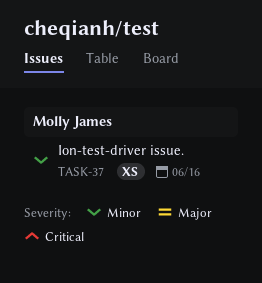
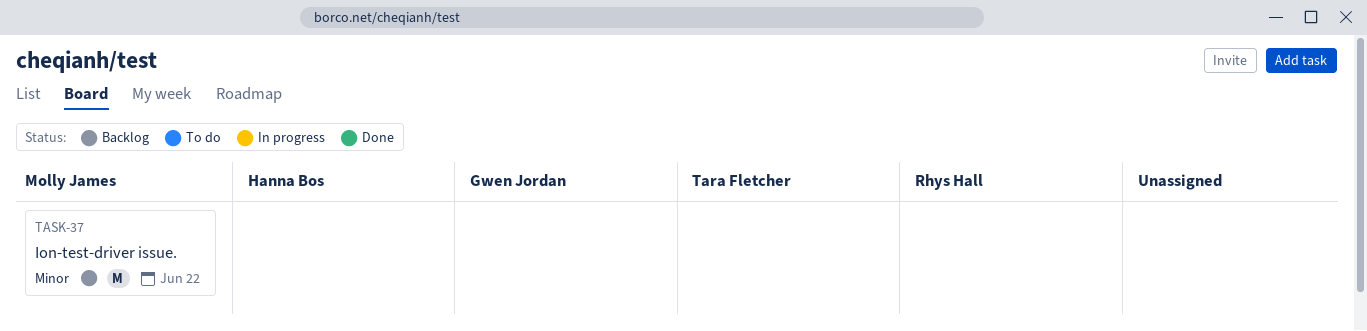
TASK-37, estimate: XS -> M
TASK-37, due: Jun 16 -> Jun 22

